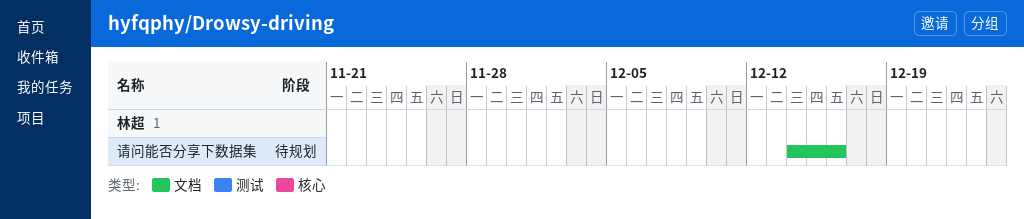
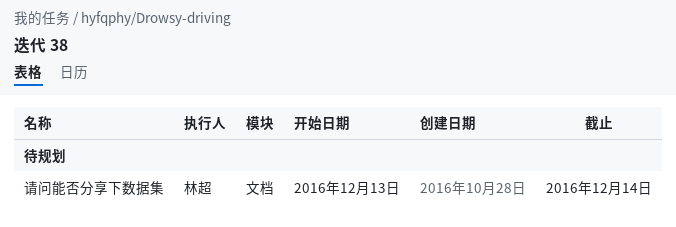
请问能否分享下数据集, start: Dec 14 -> Dec 13
请问能否分享下数据集, due: Dec 16 -> Dec 14

